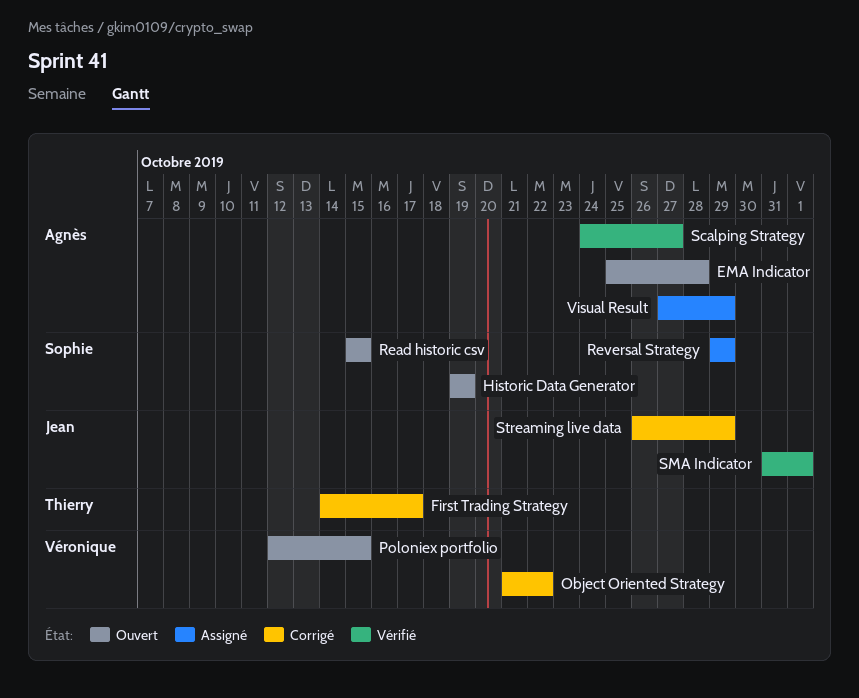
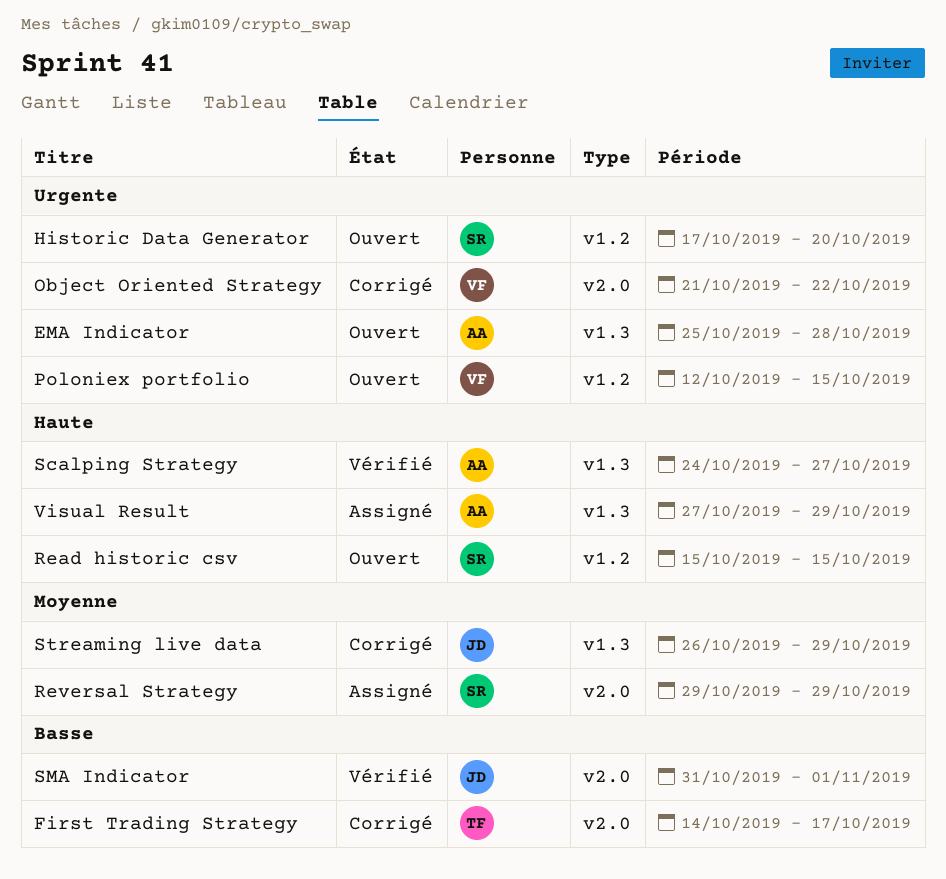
Historic Data Generator, start: Oct 19 -> Oct 17
Historic Data Generator, due: Oct 19 -> Oct 20

